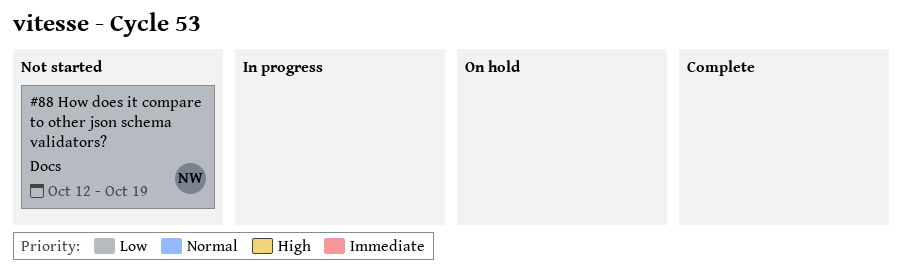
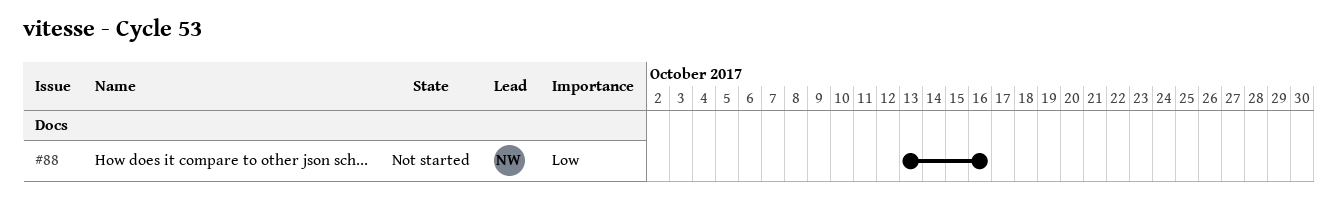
#88, start: Oct 12 -> Oct 13
#88, due: Oct 19 -> Oct 16

